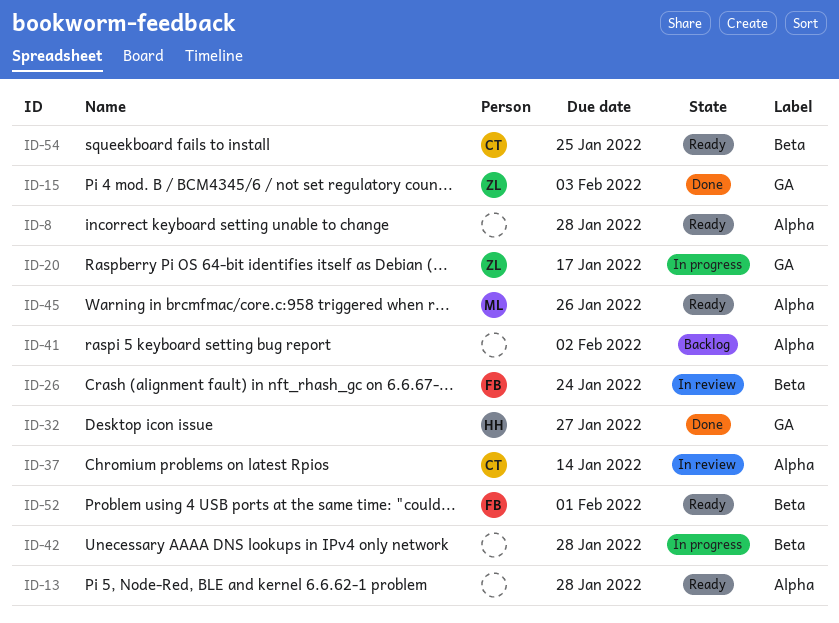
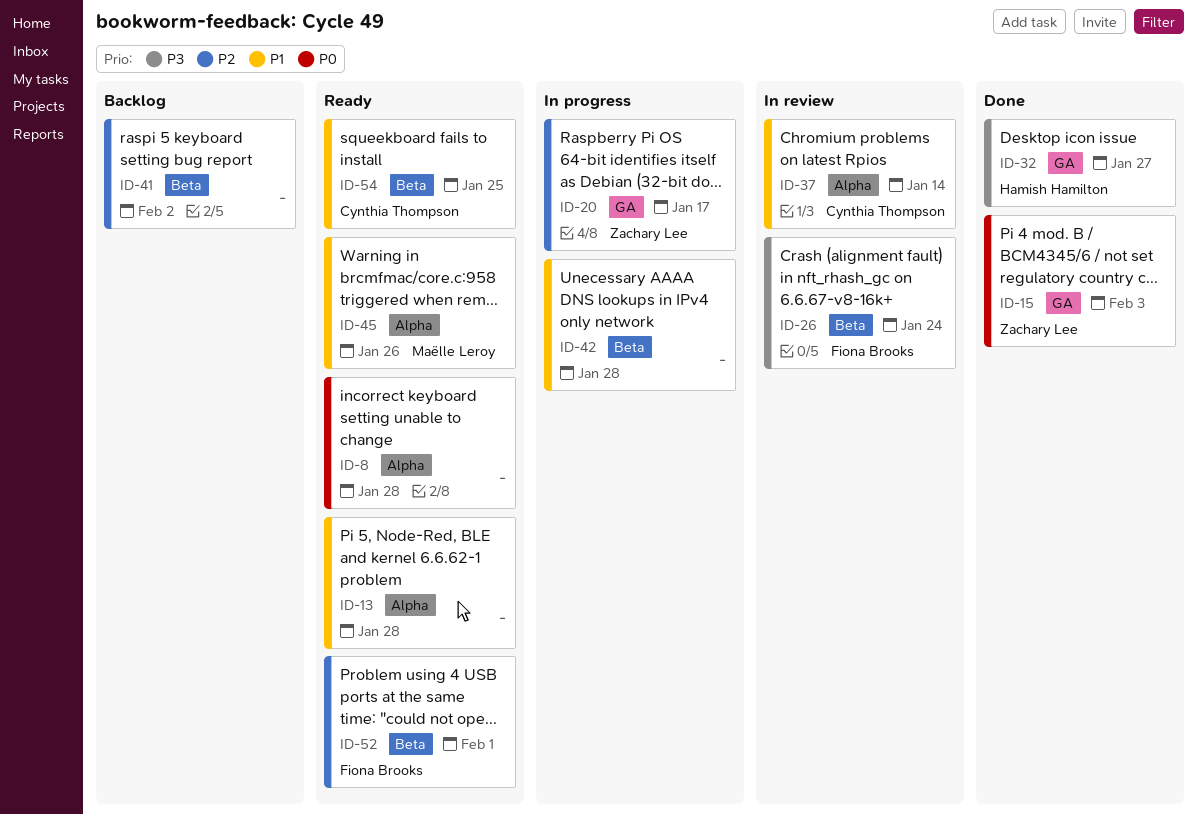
ID-41, label: Alpha -> Beta

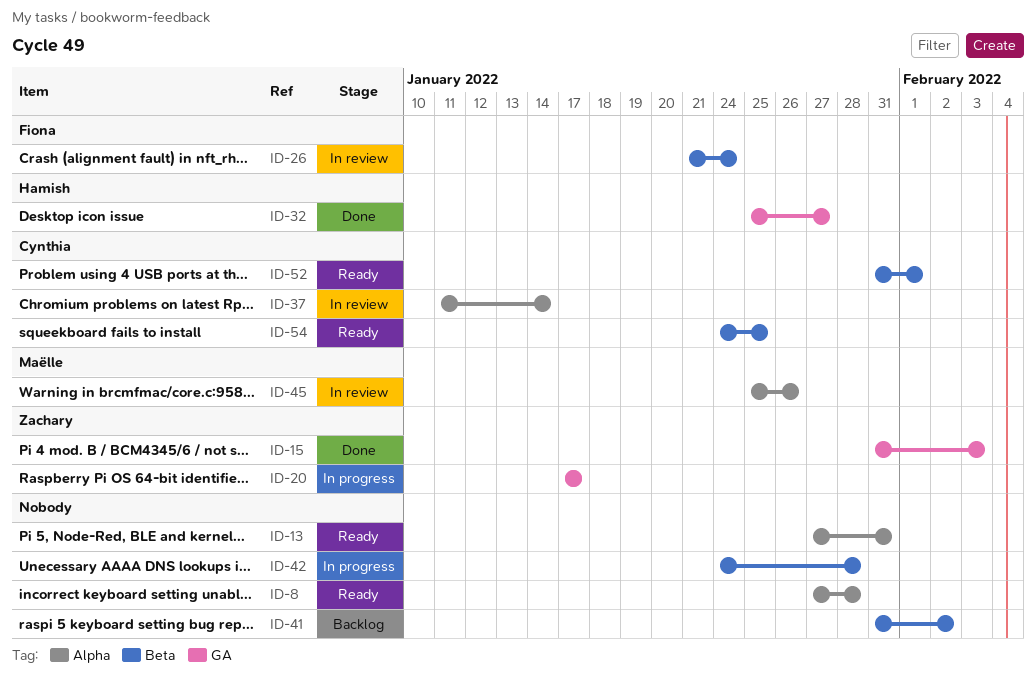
ID-13, due: Jan 28 -> Jan 31
ID-45, status: Ready -> In review
ID-52, owner: Fiona Brooks -> Cynthia Thompson

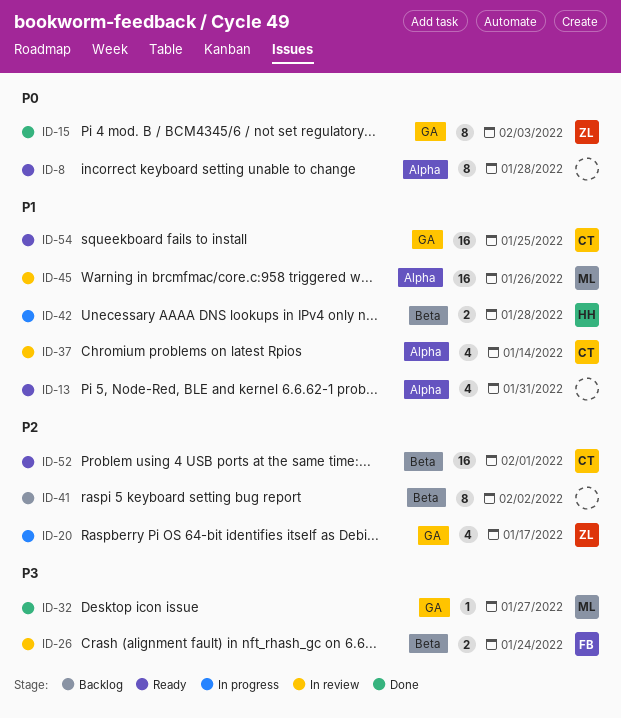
ID-32, owner: Hamish -> Maëlle
ID-42, owner: none -> Hamish
ID-54, label: Beta -> GA

